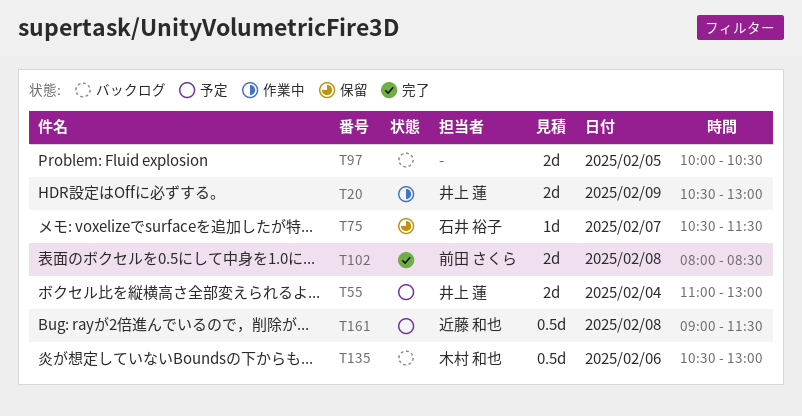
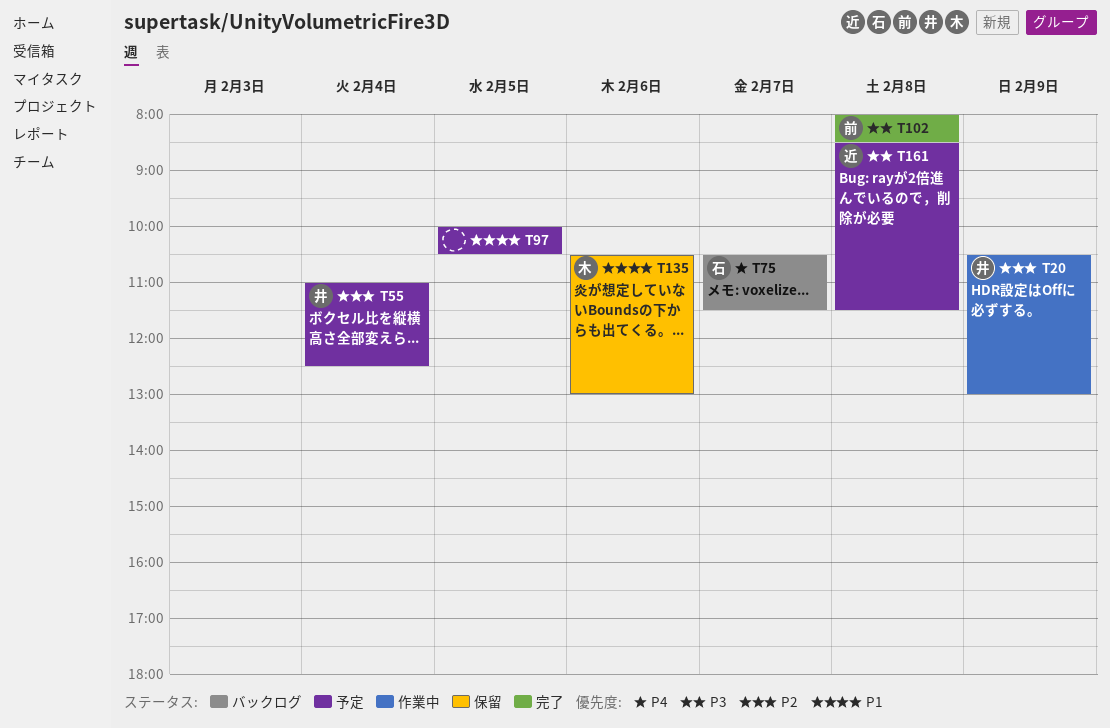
T55, ends: 13:00 -> 12:30
T75, status: 保留 -> バックログ
T97, status: バックログ -> 予定
T135, status: バックログ -> 保留
T161, begins: 09:00 -> 08:30

